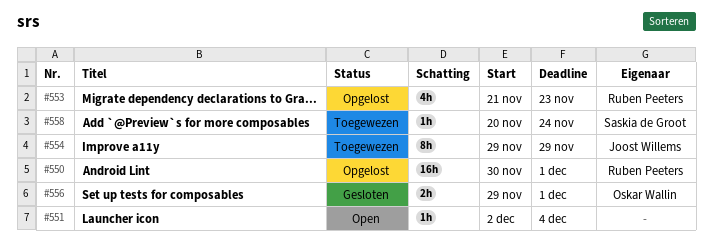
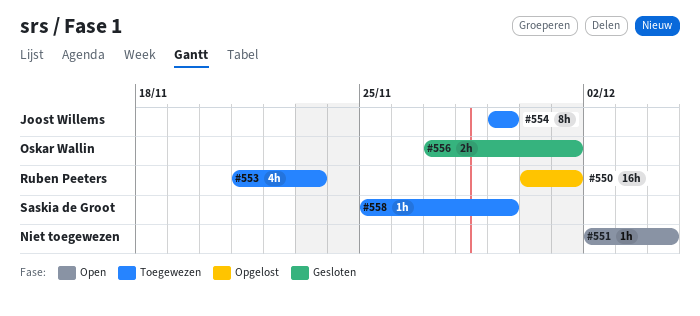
#553, status: Opgelost -> Toegewezen
#556, start: Nov 29 -> Nov 27
#558, start: Nov 20 -> Nov 25
#558, due: Nov 24 -> Nov 29

